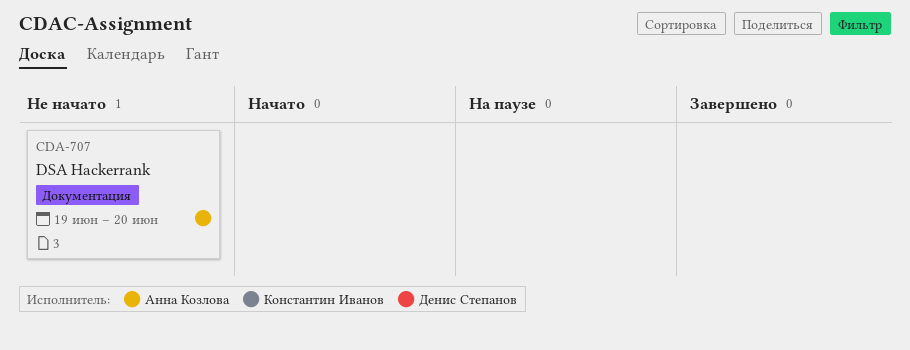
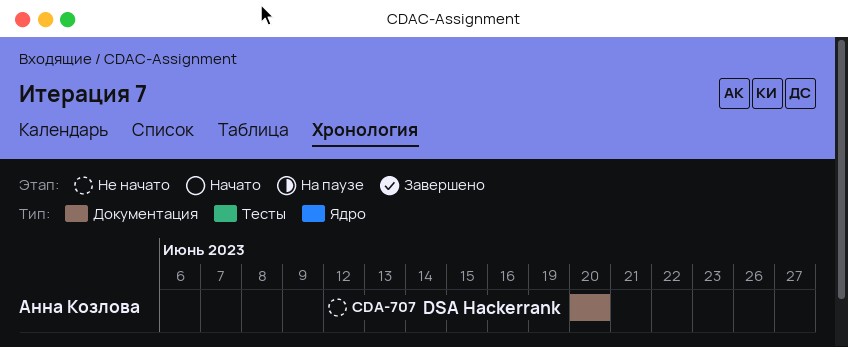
CDA-707, start: Jun 19 -> Jun 20

